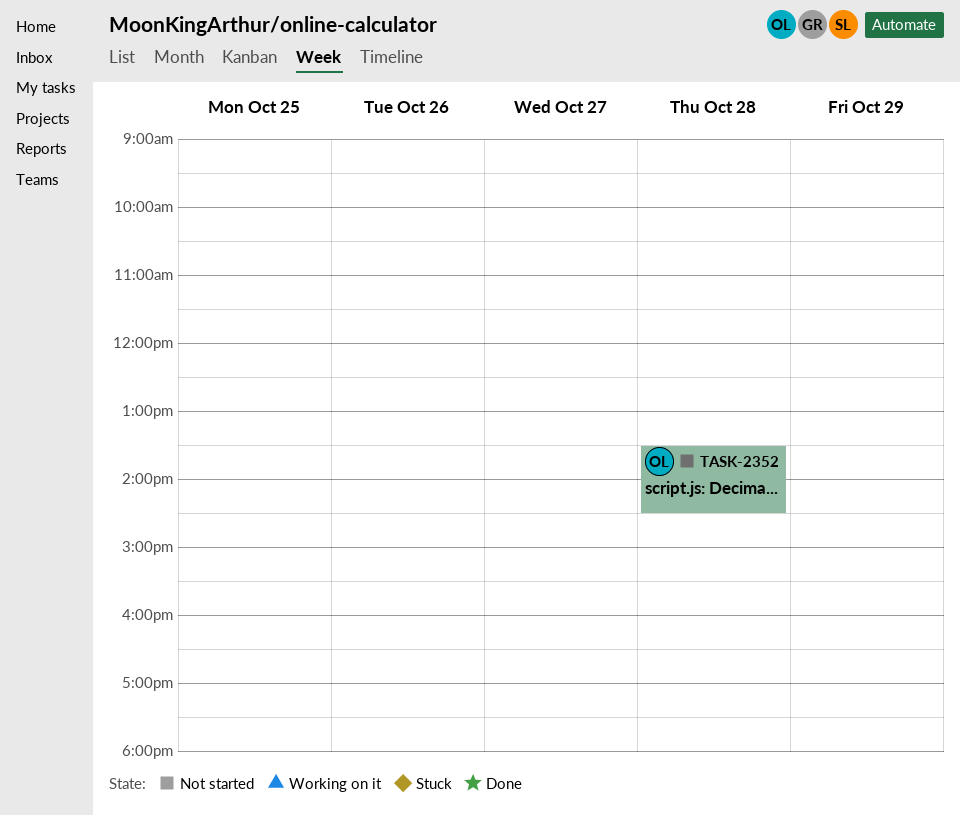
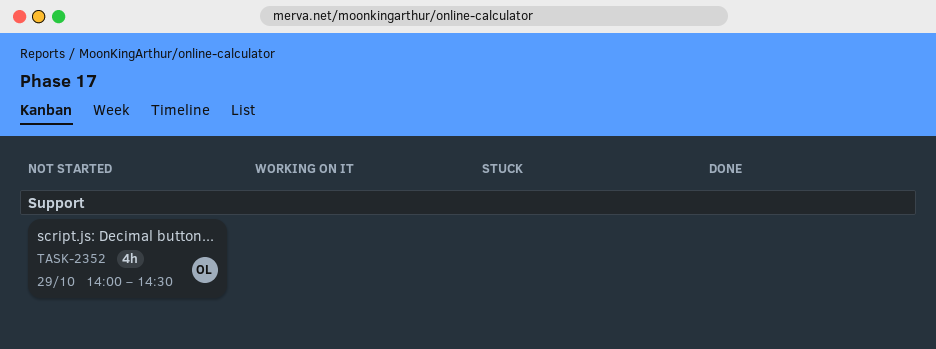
TASK-2352, day: Oct 28 -> Oct 29
TASK-2352, begins: 13:30 -> 14:00

